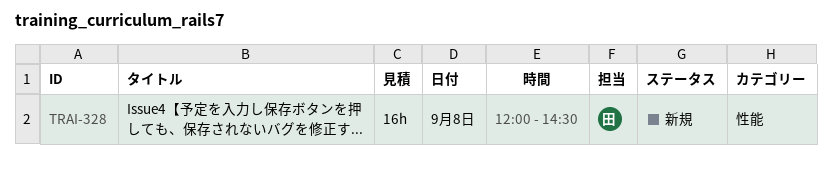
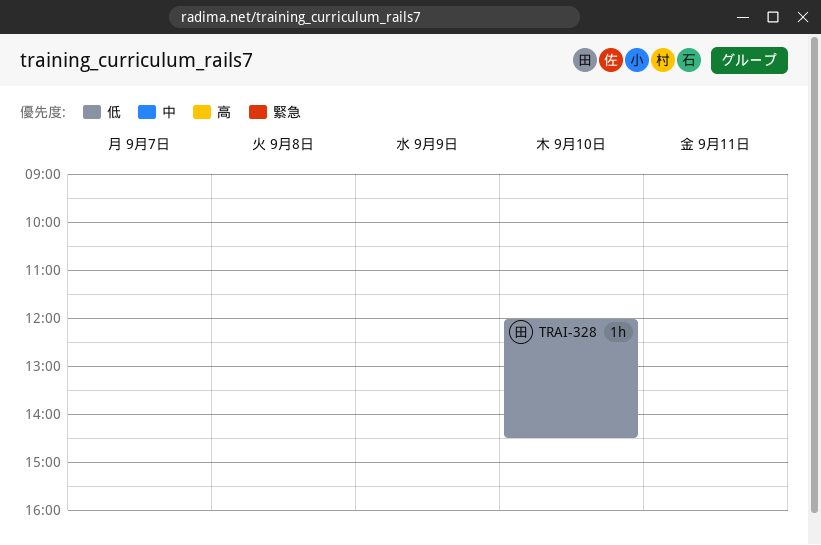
TRAI-328, estimate: 16h -> 1h
TRAI-328, day: Sep 8 -> Sep 10

